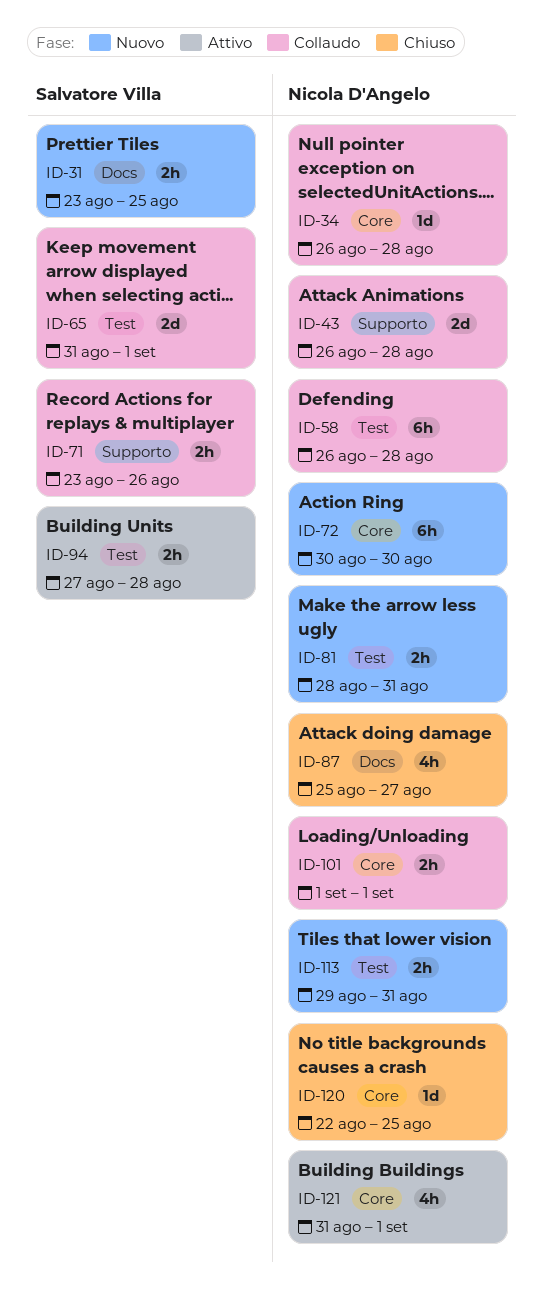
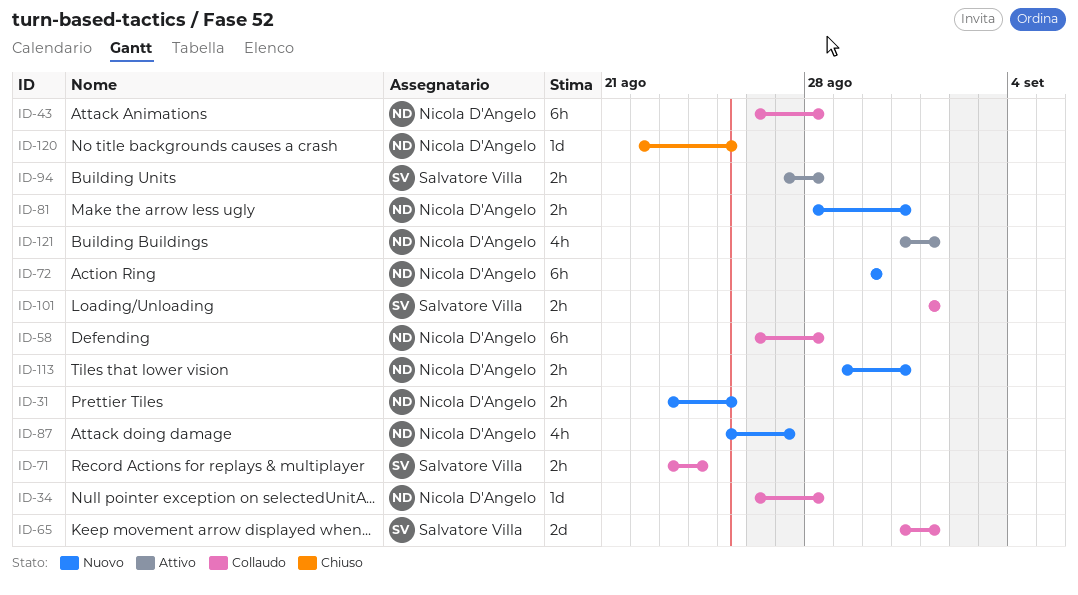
ID-31, owner: Salvatore Villa -> Nicola D'Angelo
ID-43, estimate: 2d -> 6h
ID-71, due: Aug 26 -> Aug 24
ID-87, status: Chiuso -> Nuovo
ID-101, owner: Nicola D'Angelo -> Salvatore Villa

